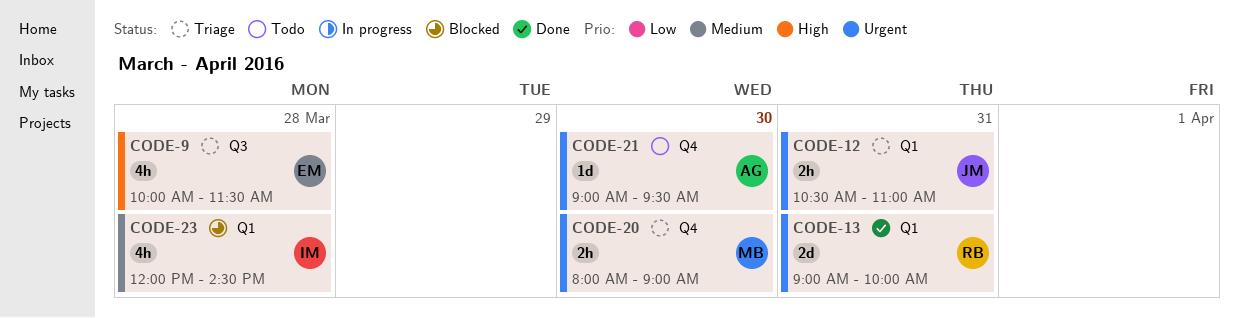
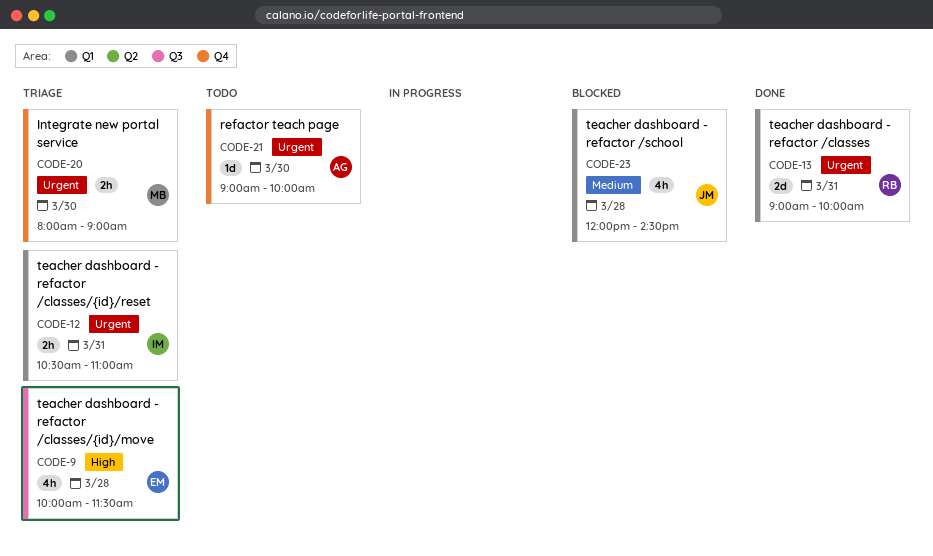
CODE-12, owner: JM -> IM
CODE-21, ends: 09:30 -> 10:00
CODE-23, owner: IM -> JM

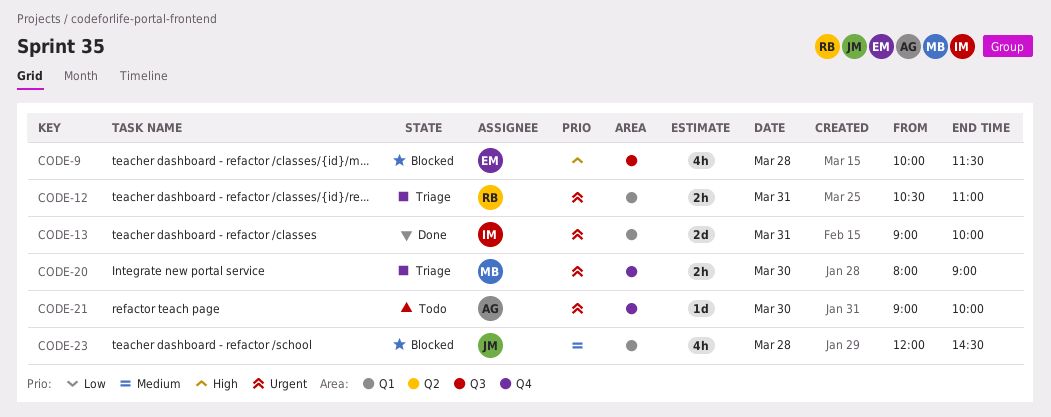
CODE-9, status: Triage -> Blocked
CODE-12, owner: IM -> RB
CODE-13, owner: RB -> IM

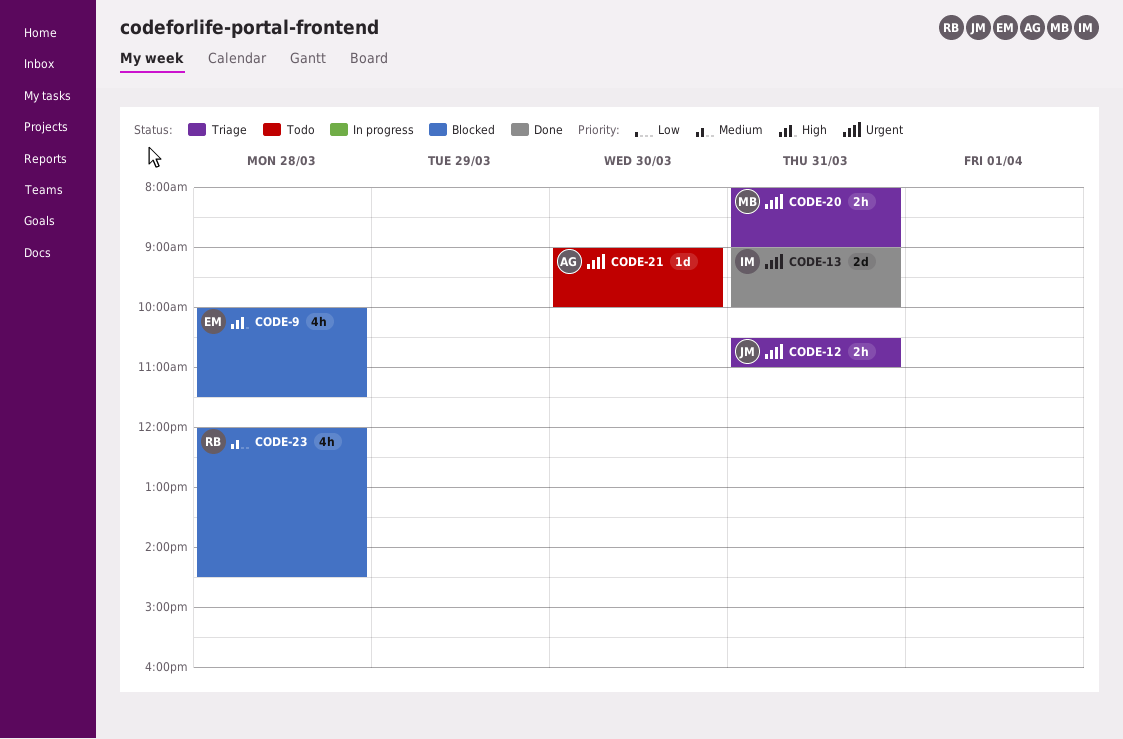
CODE-12, owner: RB -> JM
CODE-20, day: Mar 30 -> Mar 31
CODE-23, owner: JM -> RB

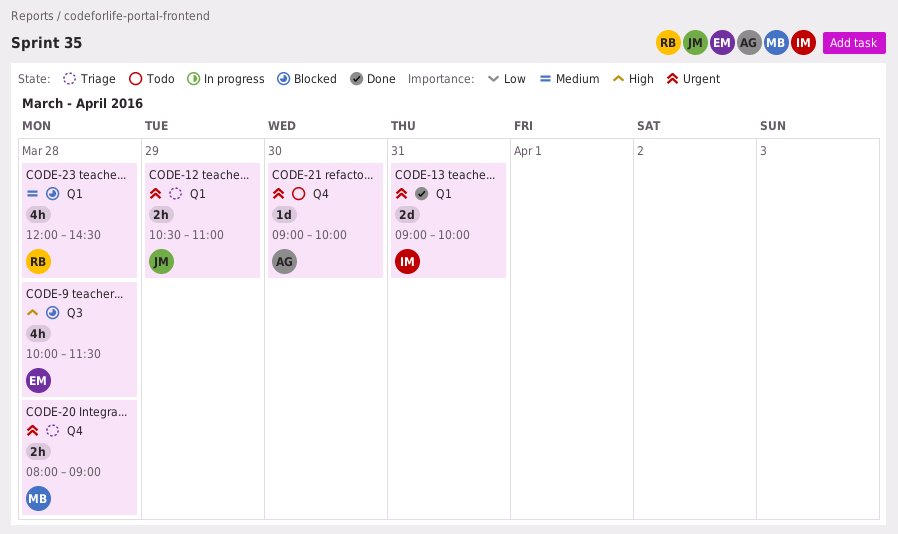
CODE-12, day: Mar 31 -> Mar 29
CODE-20, day: Mar 31 -> Mar 28

